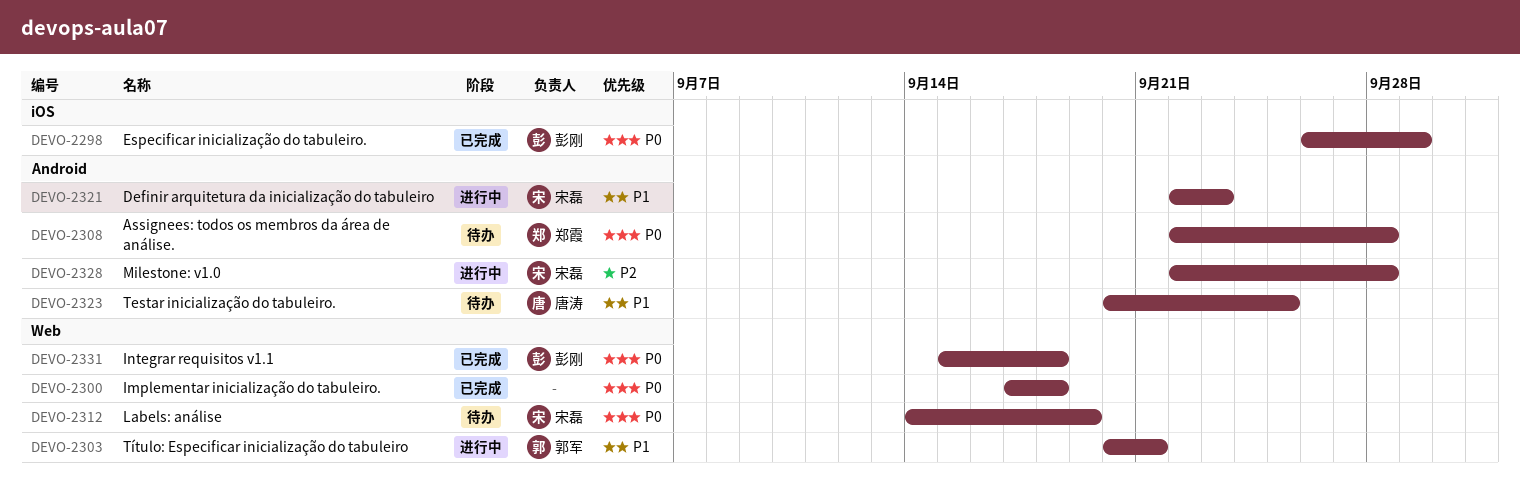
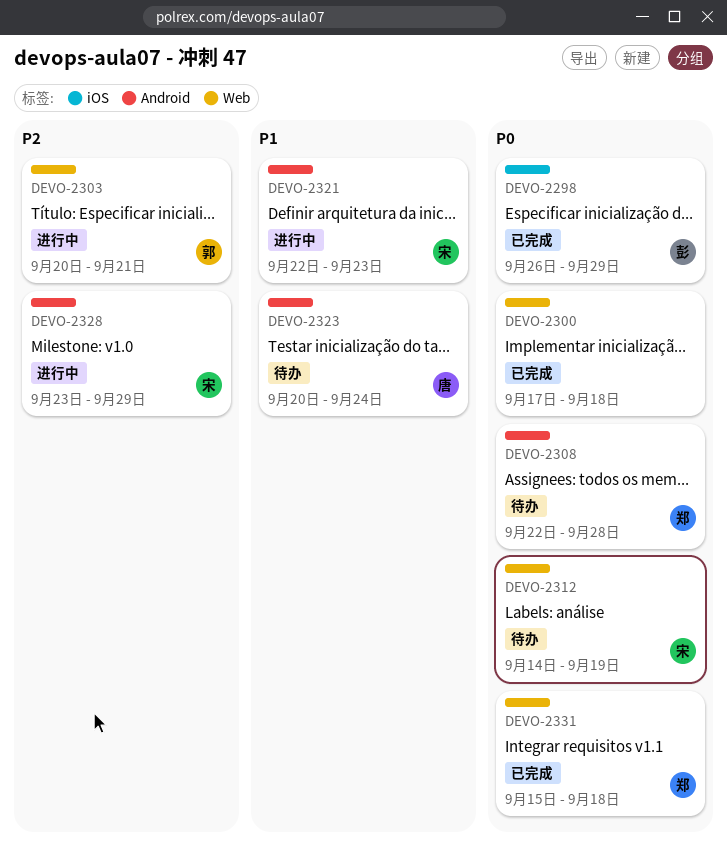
DEVO-2303, priority: P1 -> P2
DEVO-2323, due: Sep 25 -> Sep 24
DEVO-2328, start: Sep 22 -> Sep 23
DEVO-2328, due: Sep 28 -> Sep 29
DEVO-2331, owner: 彭刚 -> 郑霞

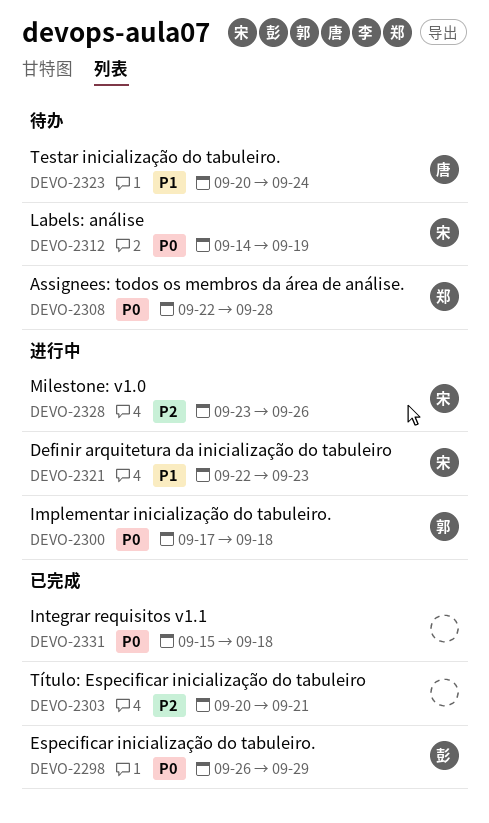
DEVO-2300, status: 已完成 -> 进行中
DEVO-2300, owner: none -> 郭
DEVO-2303, status: 进行中 -> 已完成
DEVO-2303, owner: 郭 -> none
DEVO-2328, due: Sep 29 -> Sep 26
DEVO-2331, owner: 郑 -> none

